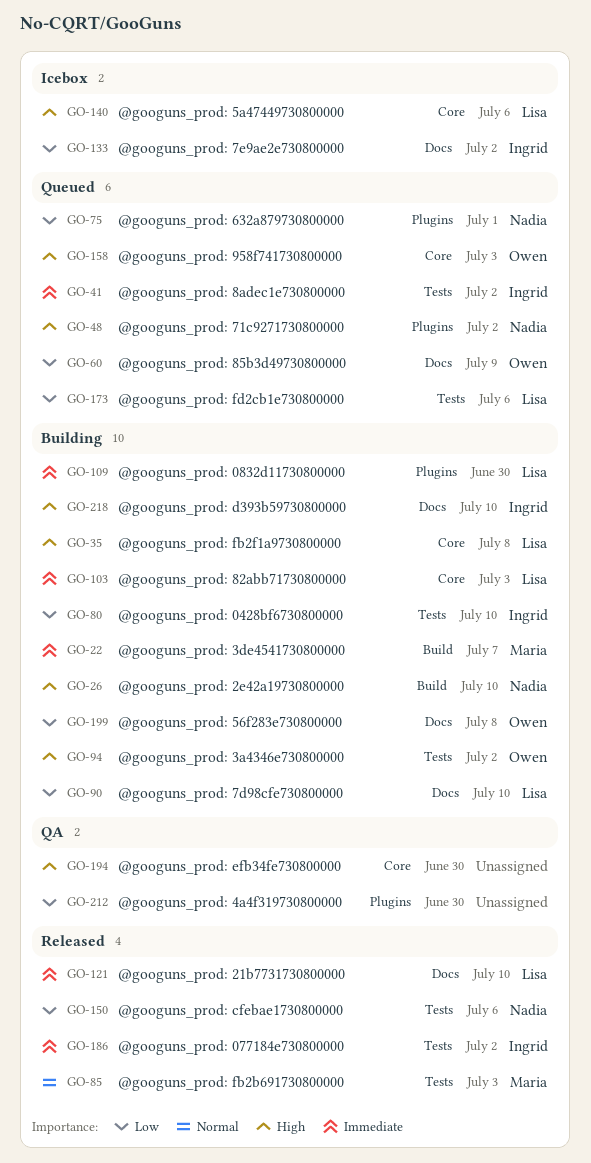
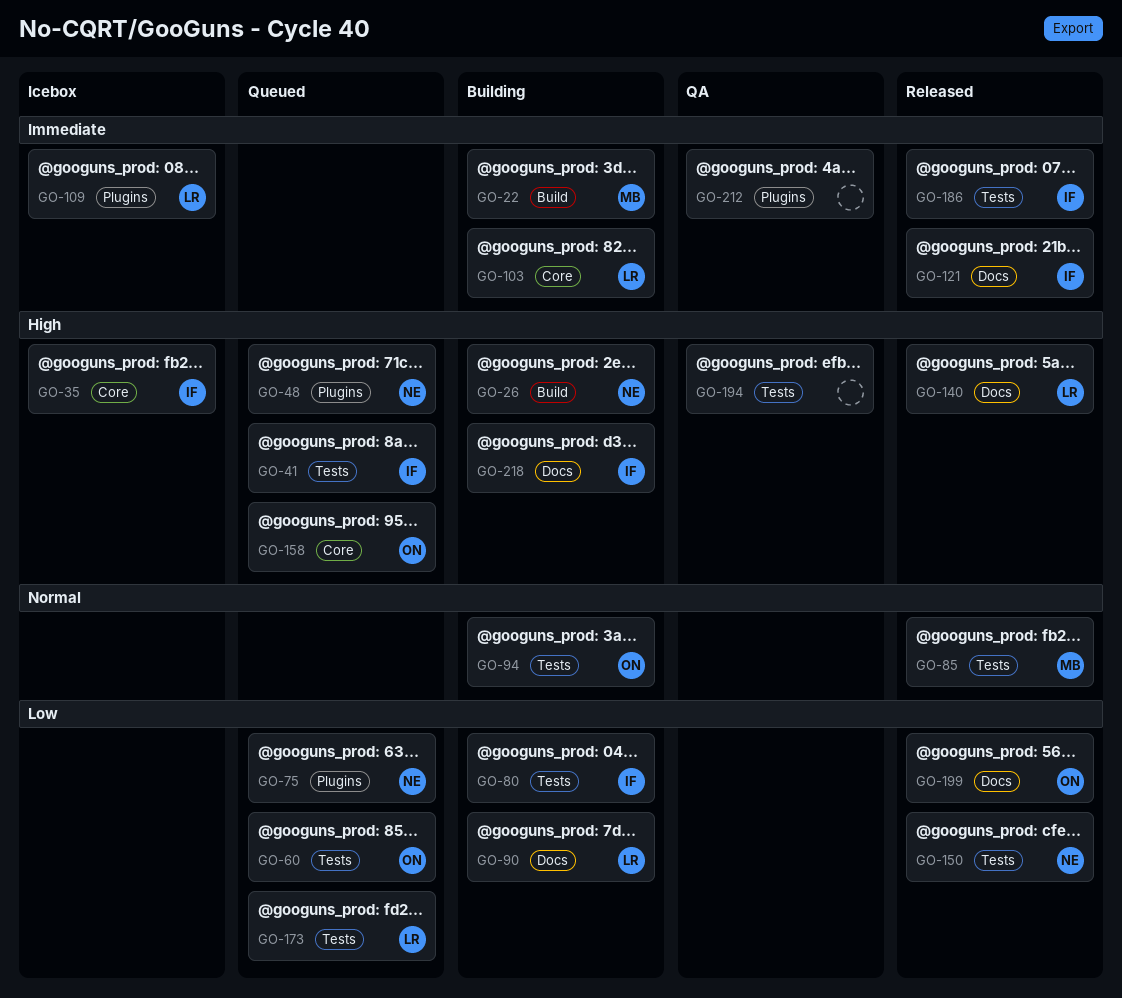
GO-35, status: Building -> Icebox
GO-35, owner: Lisa -> Ingrid
GO-41, priority: Immediate -> High
GO-60, label: Docs -> Tests
GO-94, priority: High -> Normal
GO-109, status: Building -> Icebox
GO-121, owner: Lisa -> Ingrid
GO-133: present -> none
GO-140, status: Icebox -> Released
GO-140, label: Core -> Docs
GO-194, label: Core -> Tests
GO-199, status: Building -> Released
GO-212, priority: Low -> Immediate

